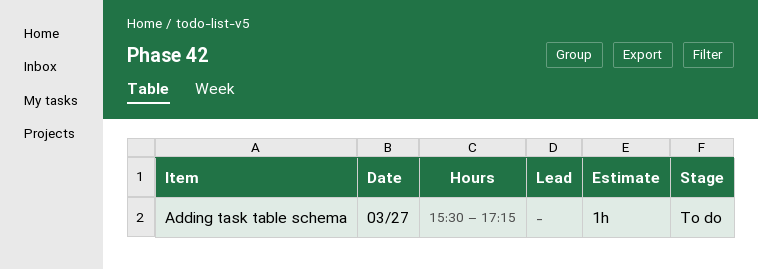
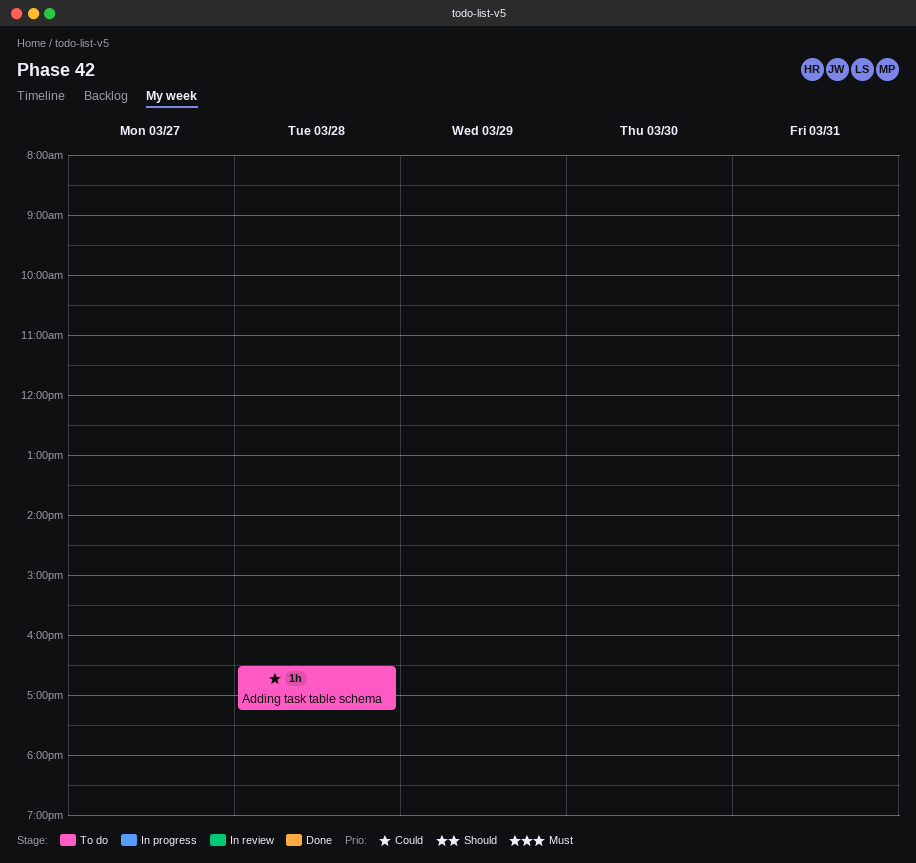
Adding task table schema, day: Mar 27 -> Mar 28
Adding task table schema, begins: 15:30 -> 16:30

